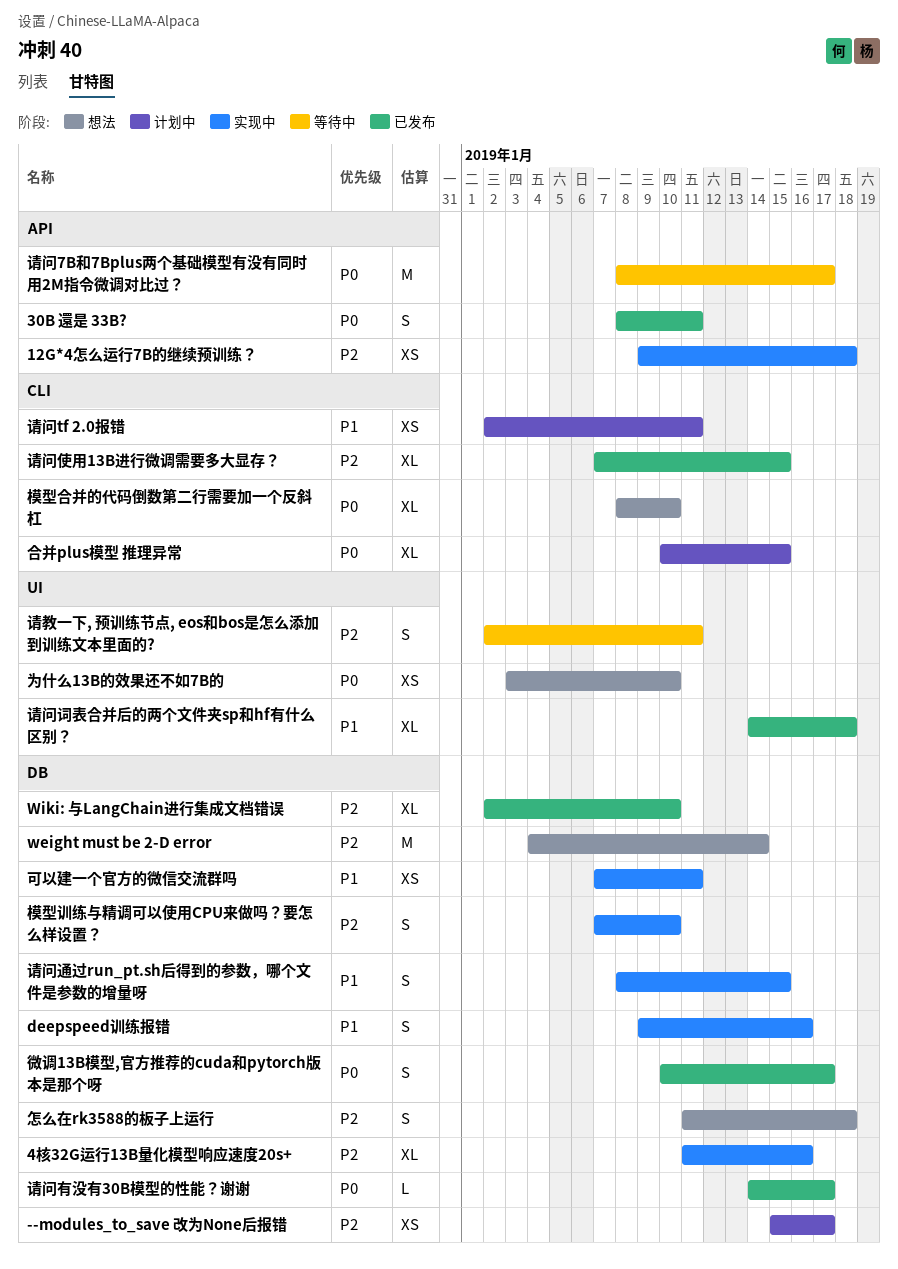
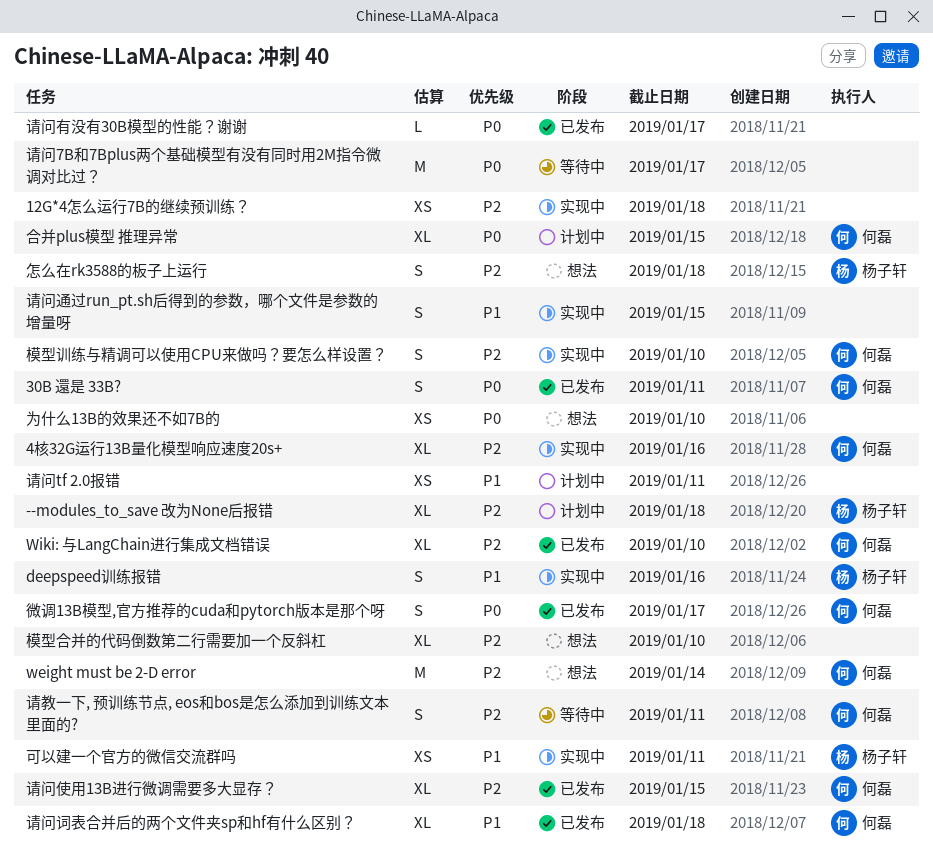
--modules_to_save 改为None后报错, estimate: XS -> XL
--modules_to_save 改为None后报错, due: Jan 17 -> Jan 18
模型合并的代码倒数第二行需要加一个反斜杠, priority: P0 -> P2

